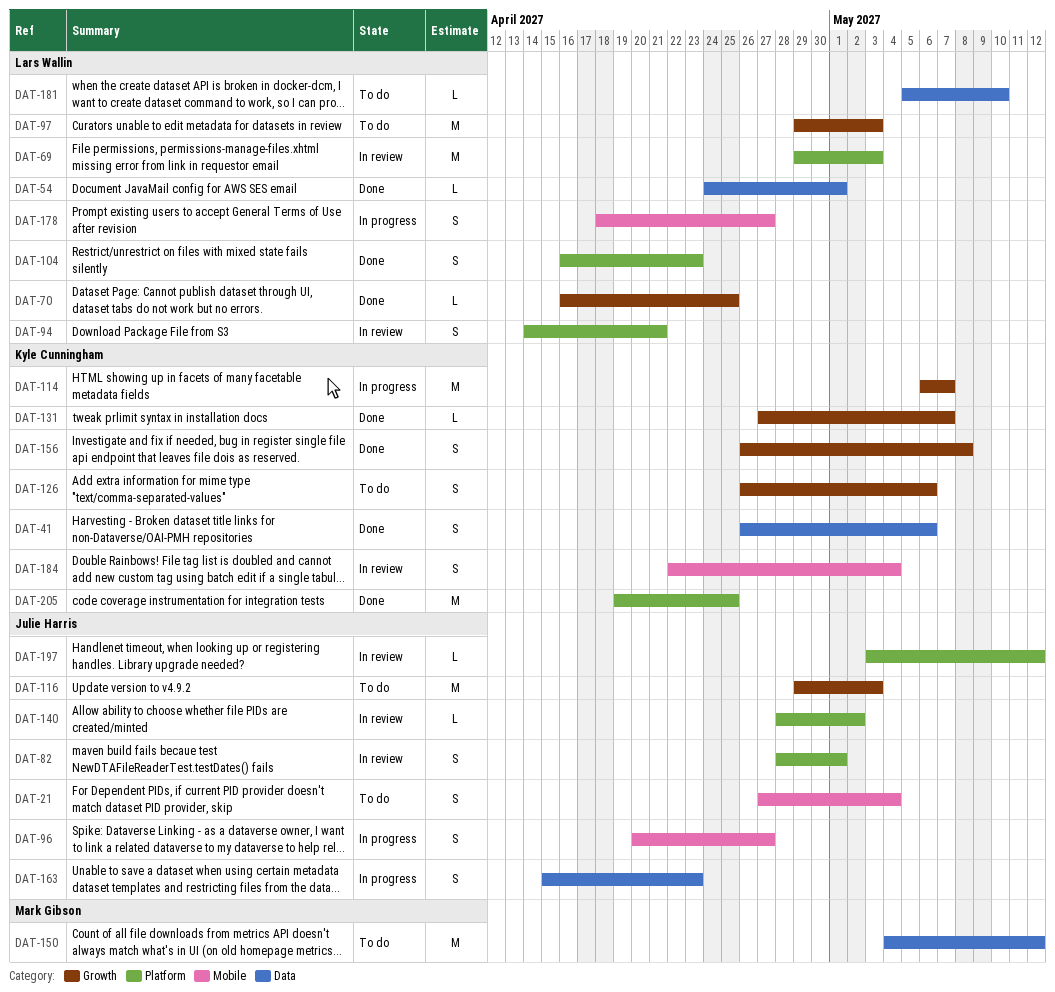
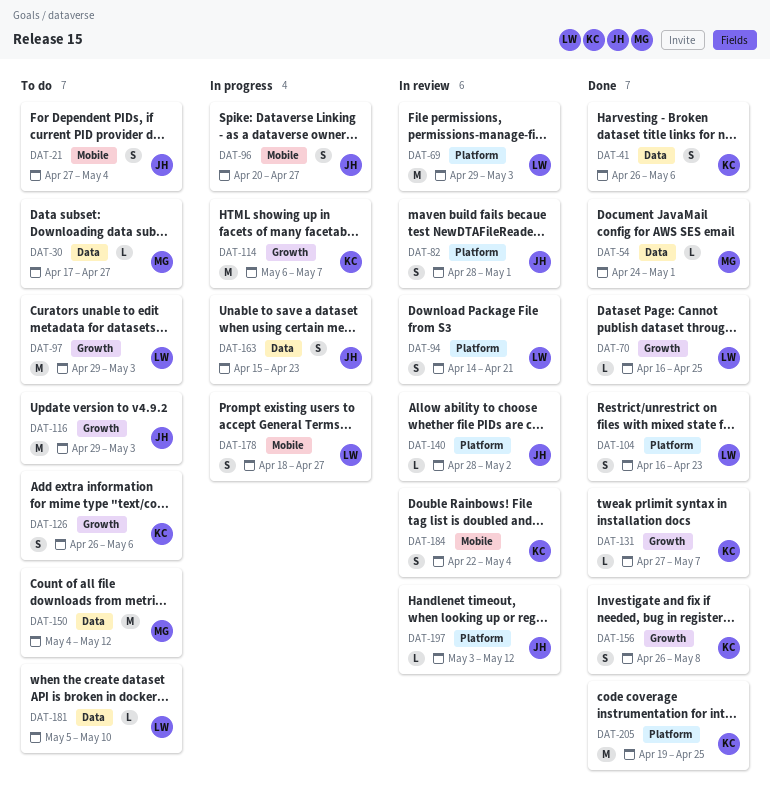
DAT-30: none -> present
DAT-54, owner: Lars Wallin -> Mark Gibson

